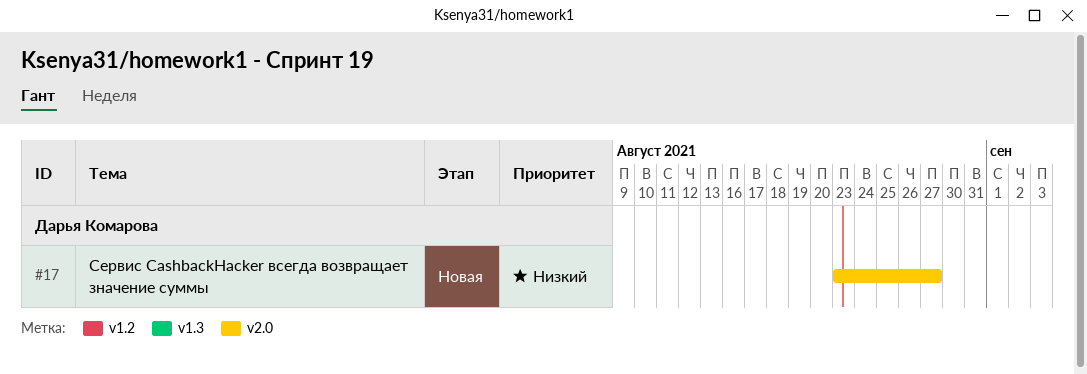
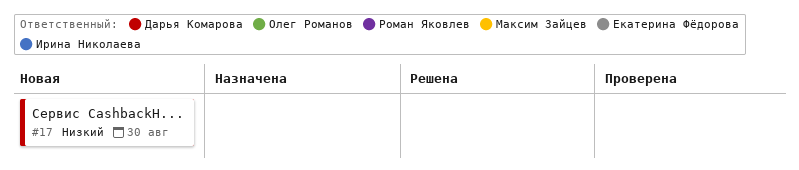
#17, due: Aug 27 -> Aug 30

